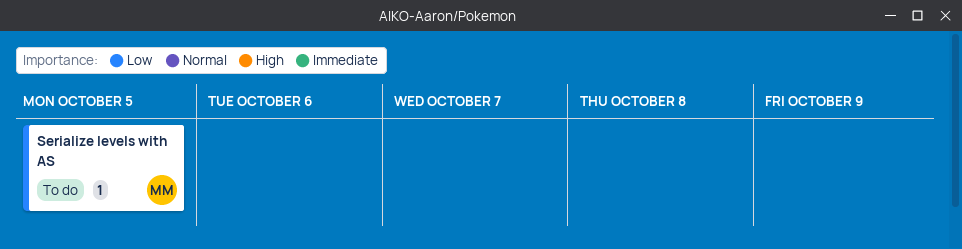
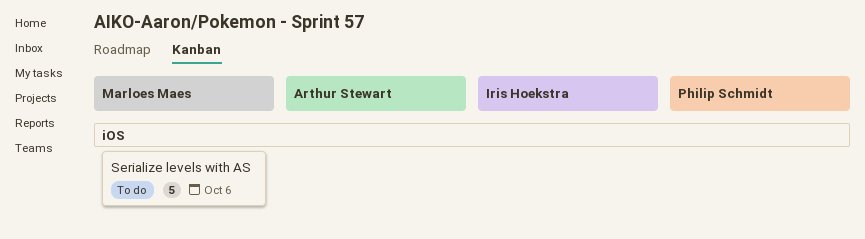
Serialize levels with AS, estimate: 1 -> 5
Serialize levels with AS, due: Oct 5 -> Oct 6

